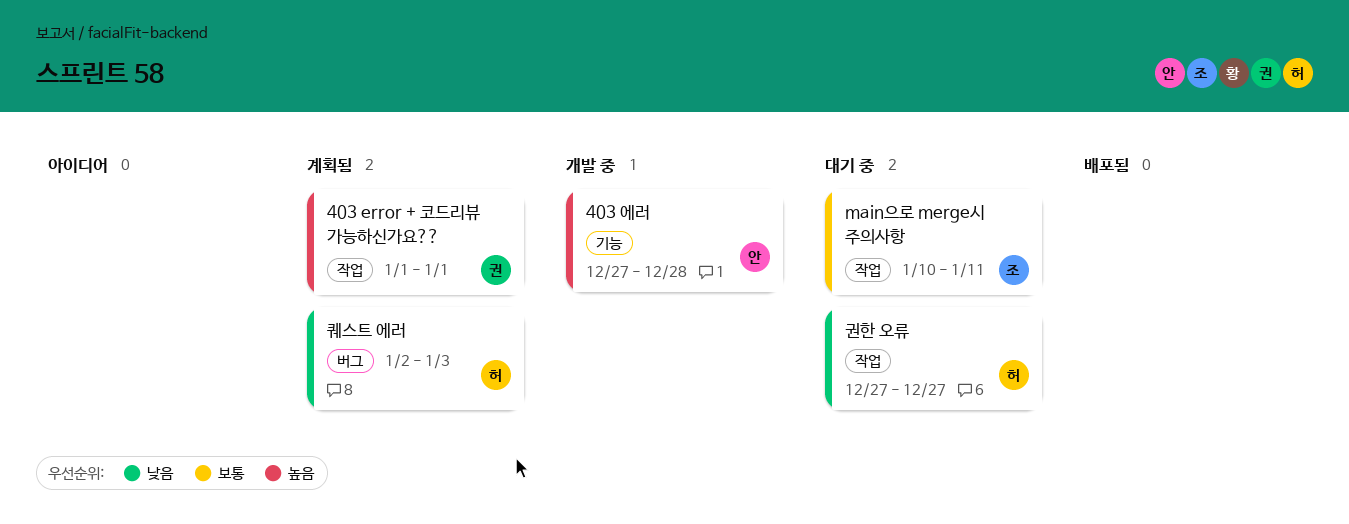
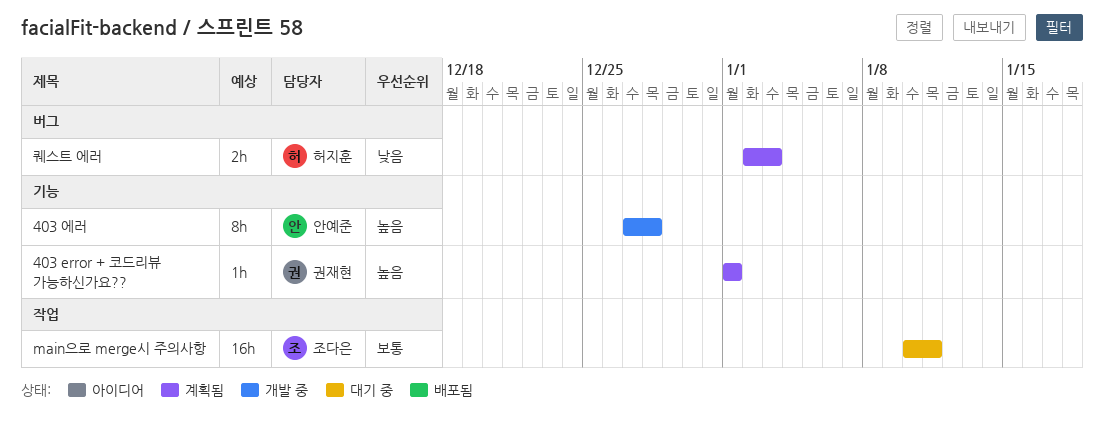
403 error + 코드리뷰 가능하신가요??, label: 작업 -> 기능
권한 오류: present -> none

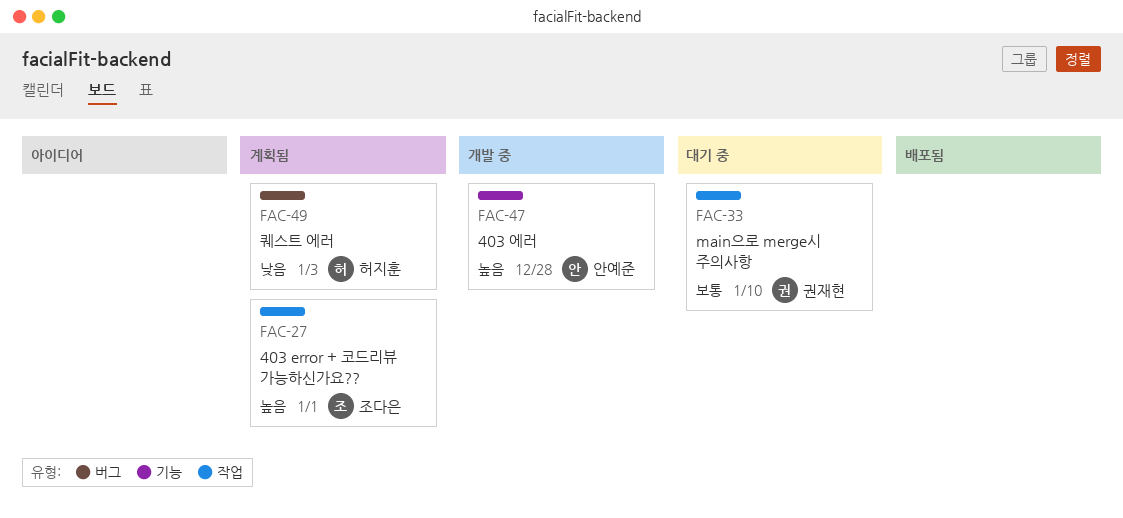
403 error + 코드리뷰 가능하신가요??, owner: 권재현 -> 조다은
403 error + 코드리뷰 가능하신가요??, label: 기능 -> 작업
main으로 merge시 주의사항, owner: 조다은 -> 권재현
main으로 merge시 주의사항, due: Jan 11 -> Jan 10

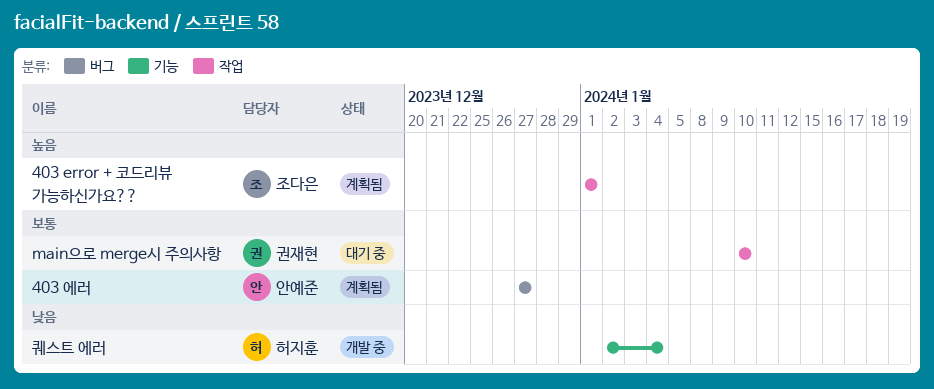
403 에러, status: 개발 중 -> 계획됨
403 에러, priority: 높음 -> 보통
403 에러, label: 기능 -> 버그
403 에러, due: Dec 28 -> Dec 27
퀘스트 에러, status: 계획됨 -> 개발 중
퀘스트 에러, label: 버그 -> 기능
퀘스트 에러, due: Jan 3 -> Jan 4

